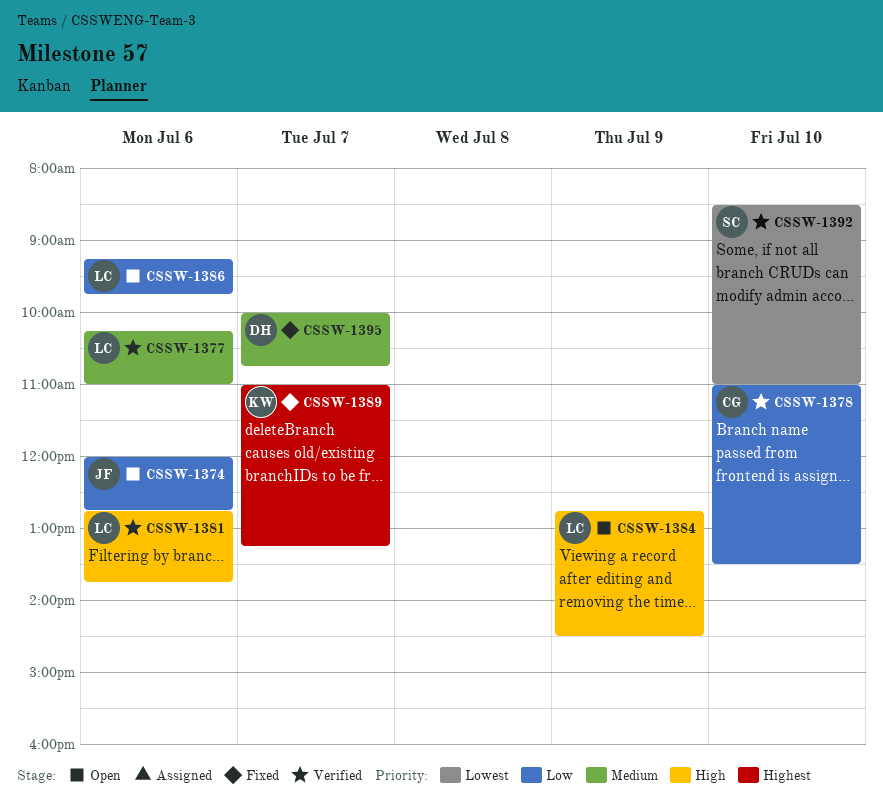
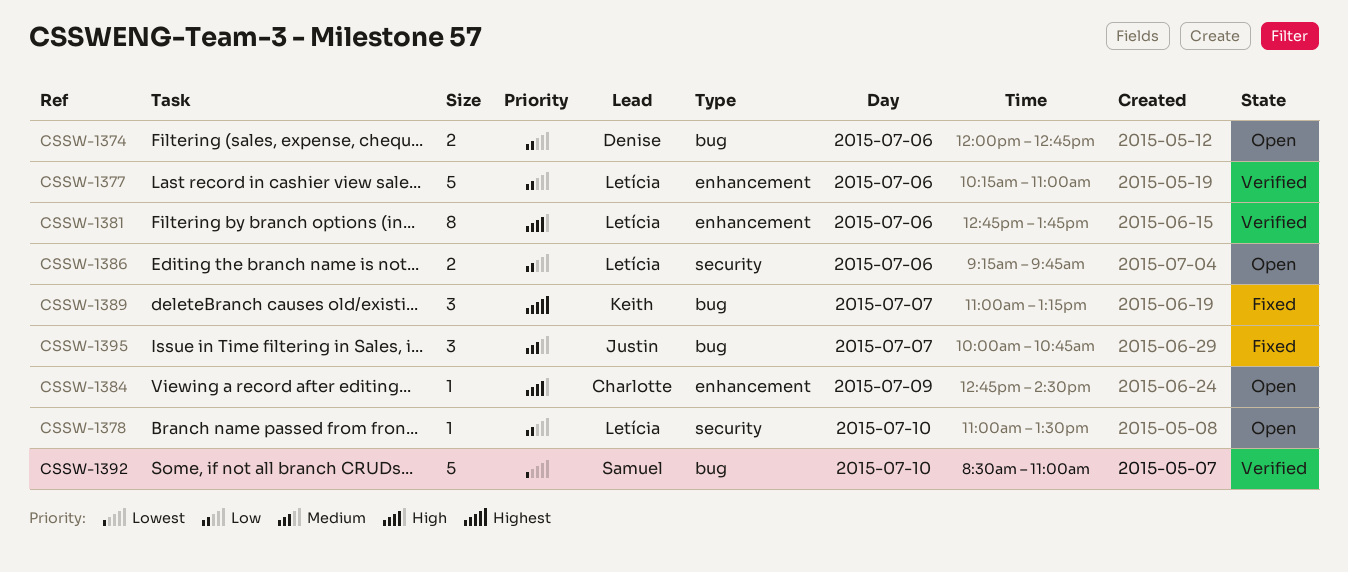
CSSW-1374, owner: Justin -> Denise
CSSW-1377, priority: Medium -> Low
CSSW-1378, status: Verified -> Open
CSSW-1378, owner: Charlotte -> Letícia
CSSW-1384, owner: Letícia -> Charlotte
CSSW-1395, owner: Denise -> Justin

